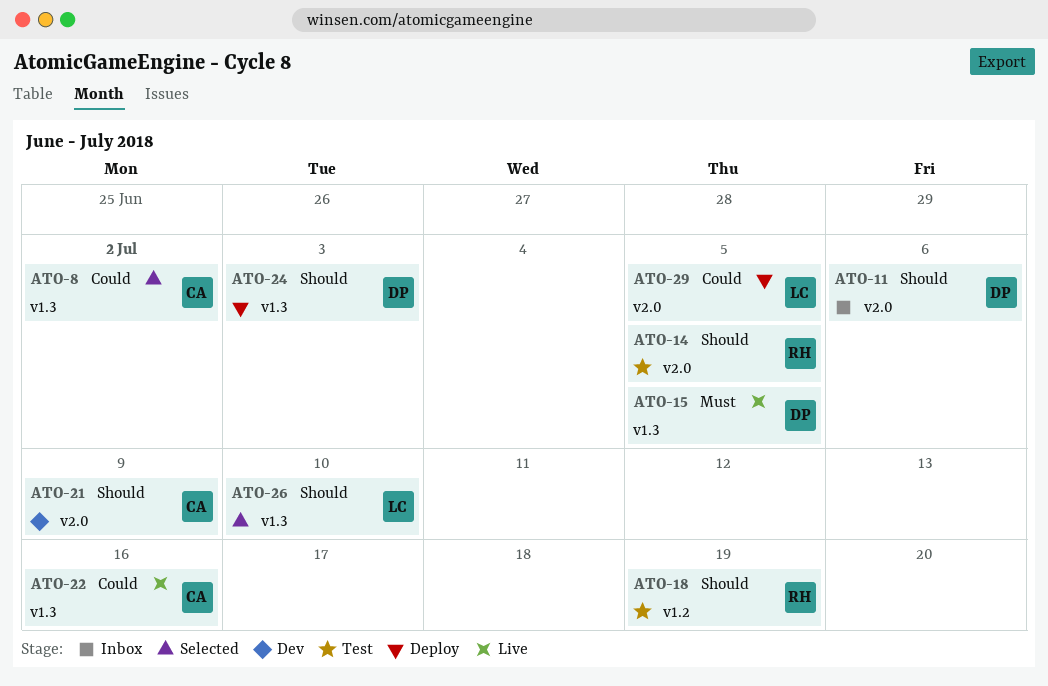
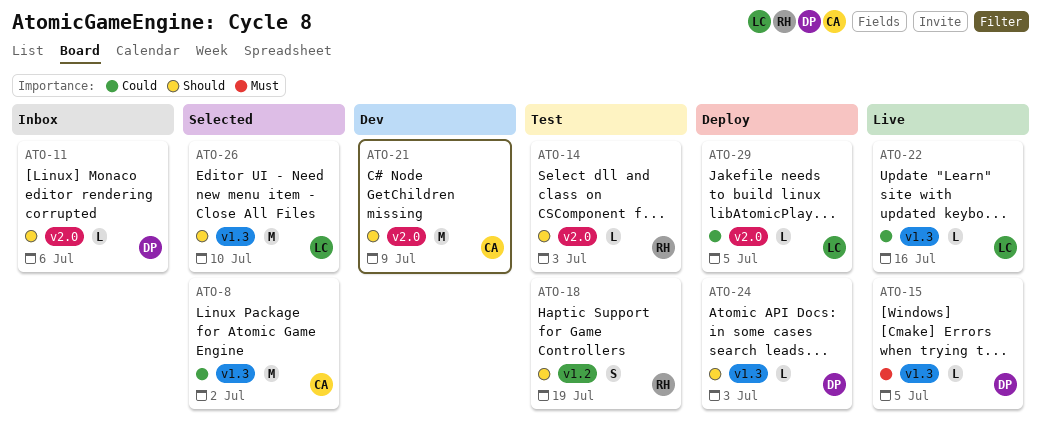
ATO-14, due: Jul 5 -> Jul 3
ATO-22, owner: CA -> LC

